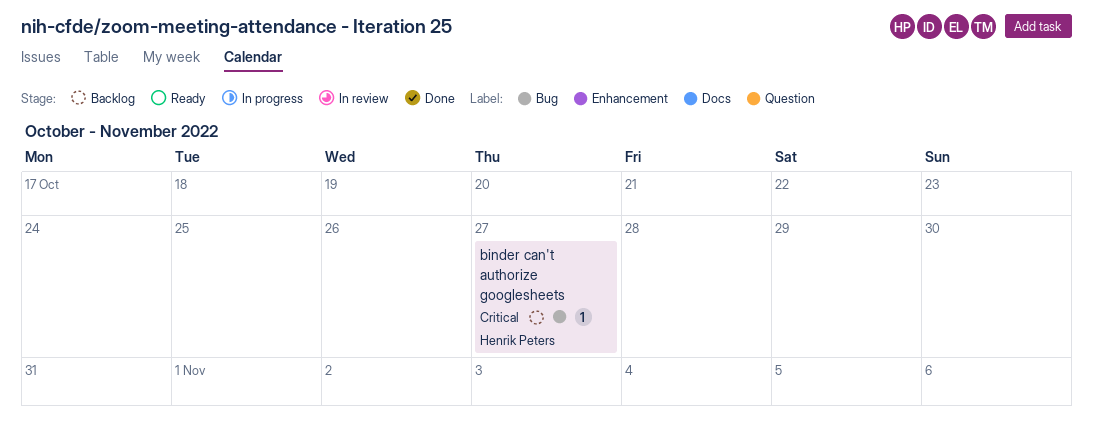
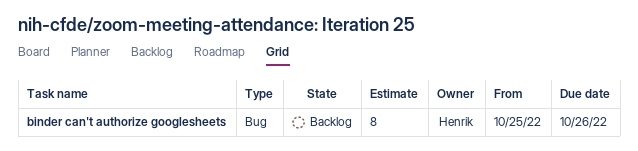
binder can't authorize googlesheets, estimate: 1 -> 8
binder can't authorize googlesheets, due: Oct 27 -> Oct 26

